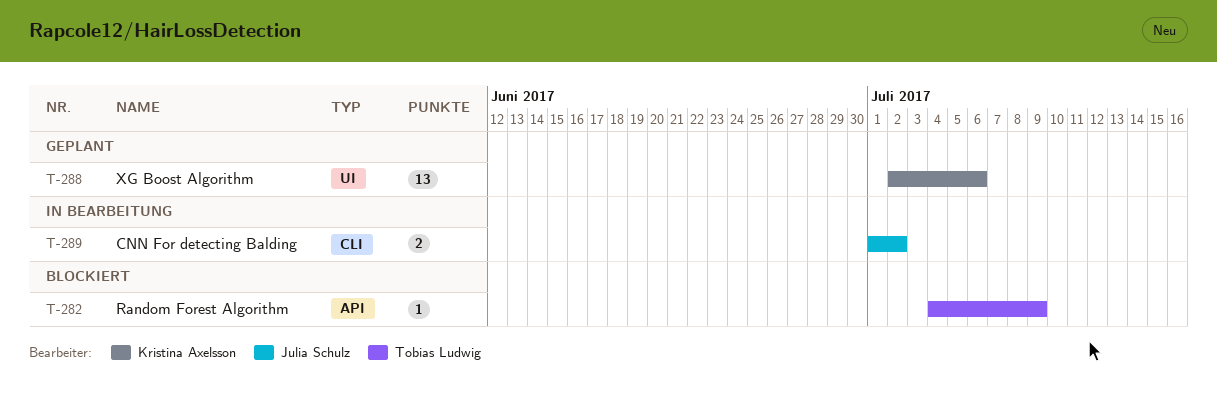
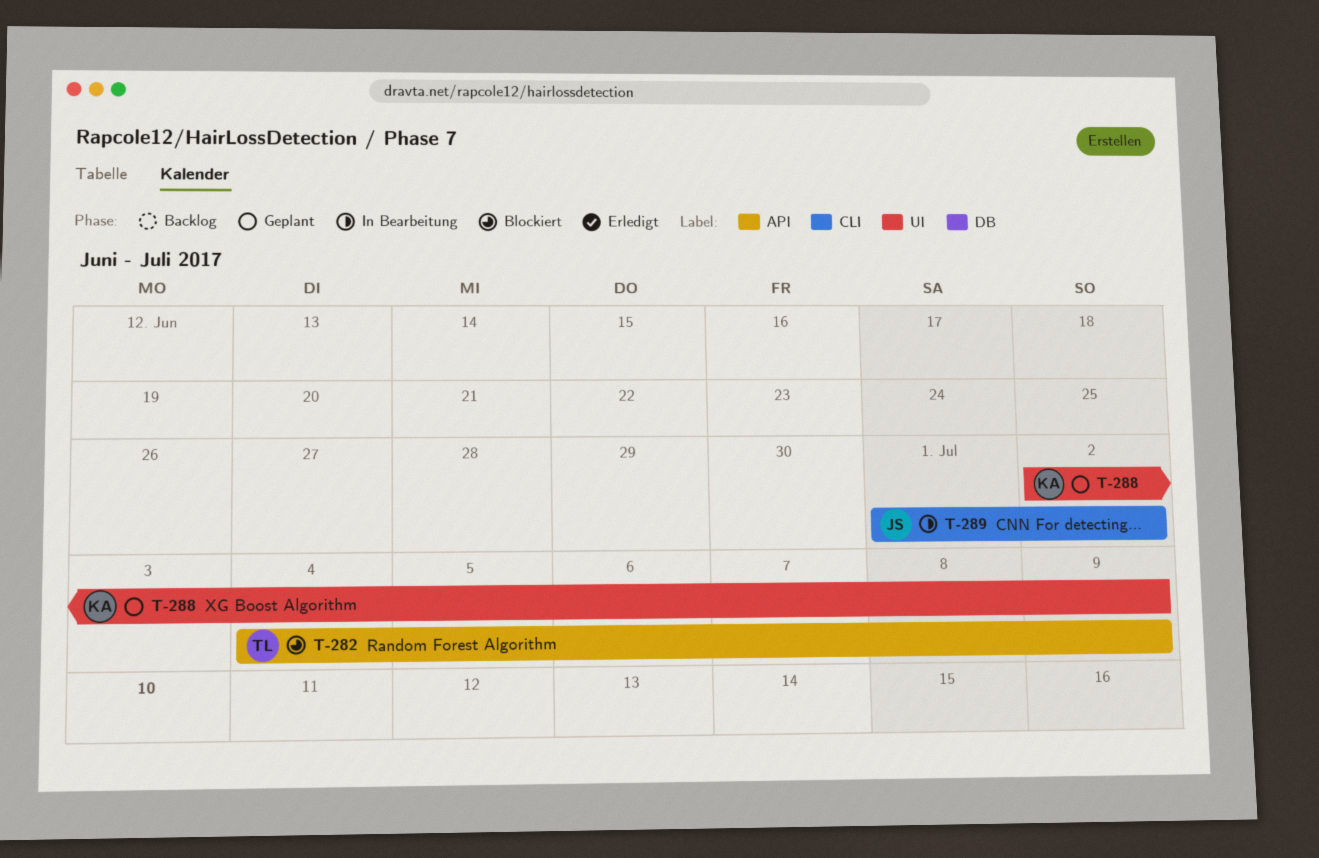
T-288, due: Jul 6 -> Jul 9

